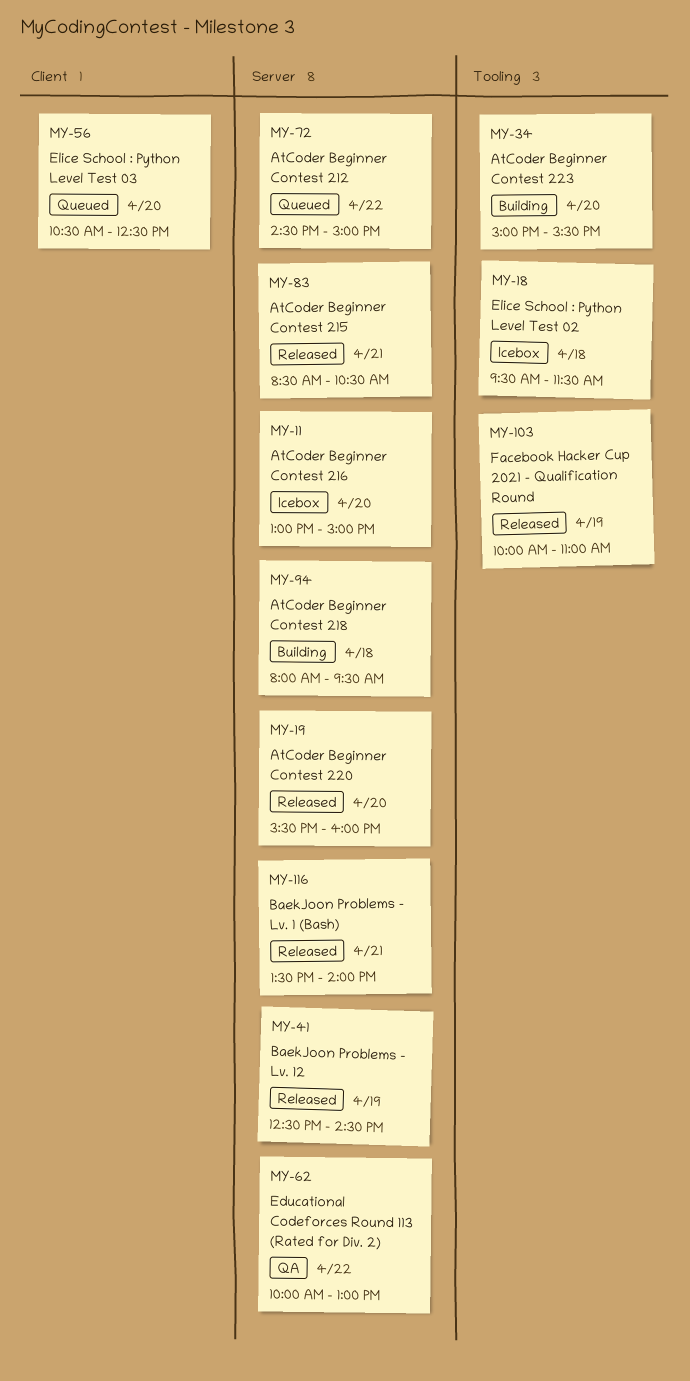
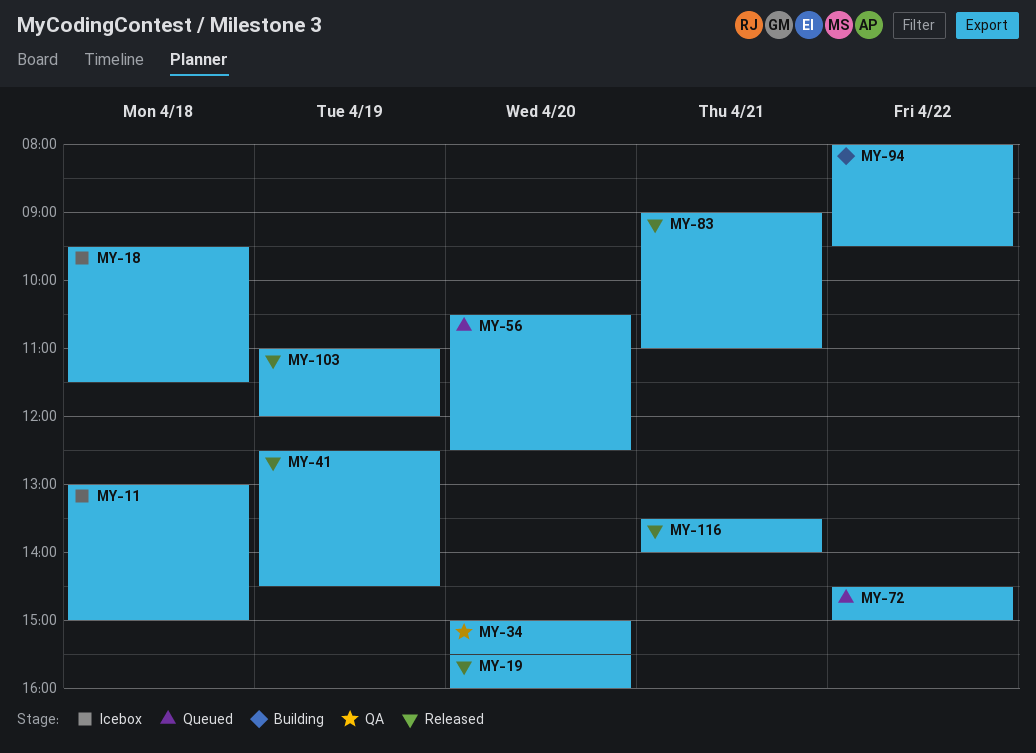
MY-11, day: Apr 20 -> Apr 18
MY-34, status: Building -> QA
MY-62: present -> none
MY-83, begins: 08:30 -> 09:00
MY-83, ends: 10:30 -> 11:00
MY-94, day: Apr 18 -> Apr 22
MY-103, begins: 10:00 -> 11:00
MY-103, ends: 11:00 -> 12:00

